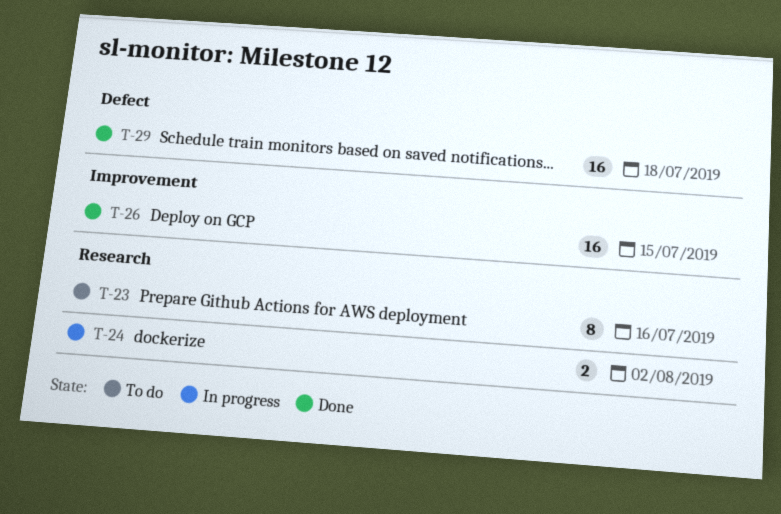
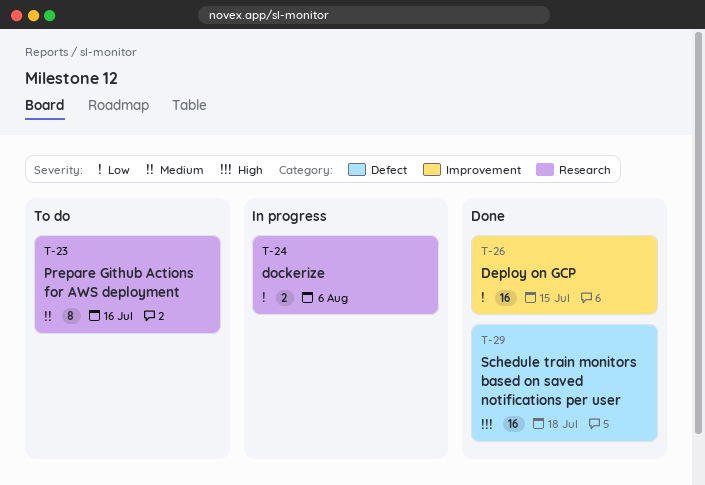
T-24, due: Aug 2 -> Aug 6

